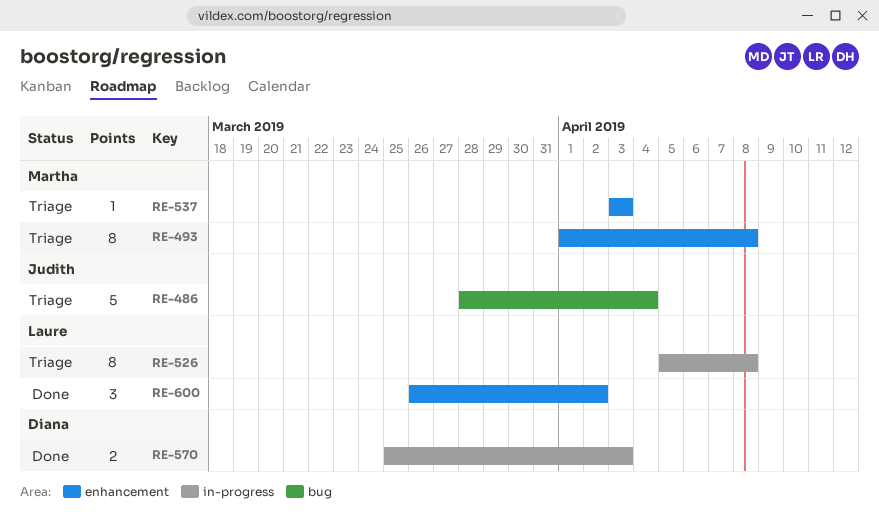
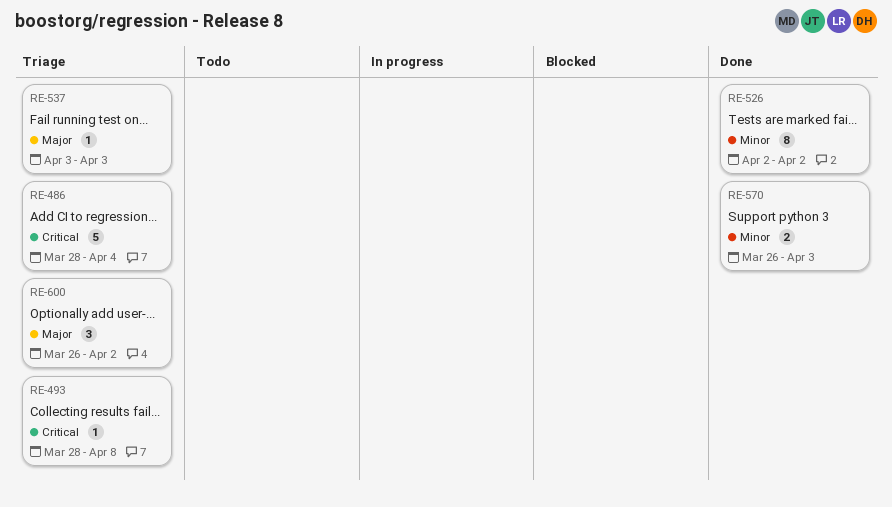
RE-493, estimate: 8 -> 1
RE-493, start: Apr 1 -> Mar 28
RE-526, status: Triage -> Done
RE-526, start: Apr 5 -> Apr 2
RE-526, due: Apr 8 -> Apr 2
RE-570, start: Mar 25 -> Mar 26
RE-600, status: Done -> Triage

